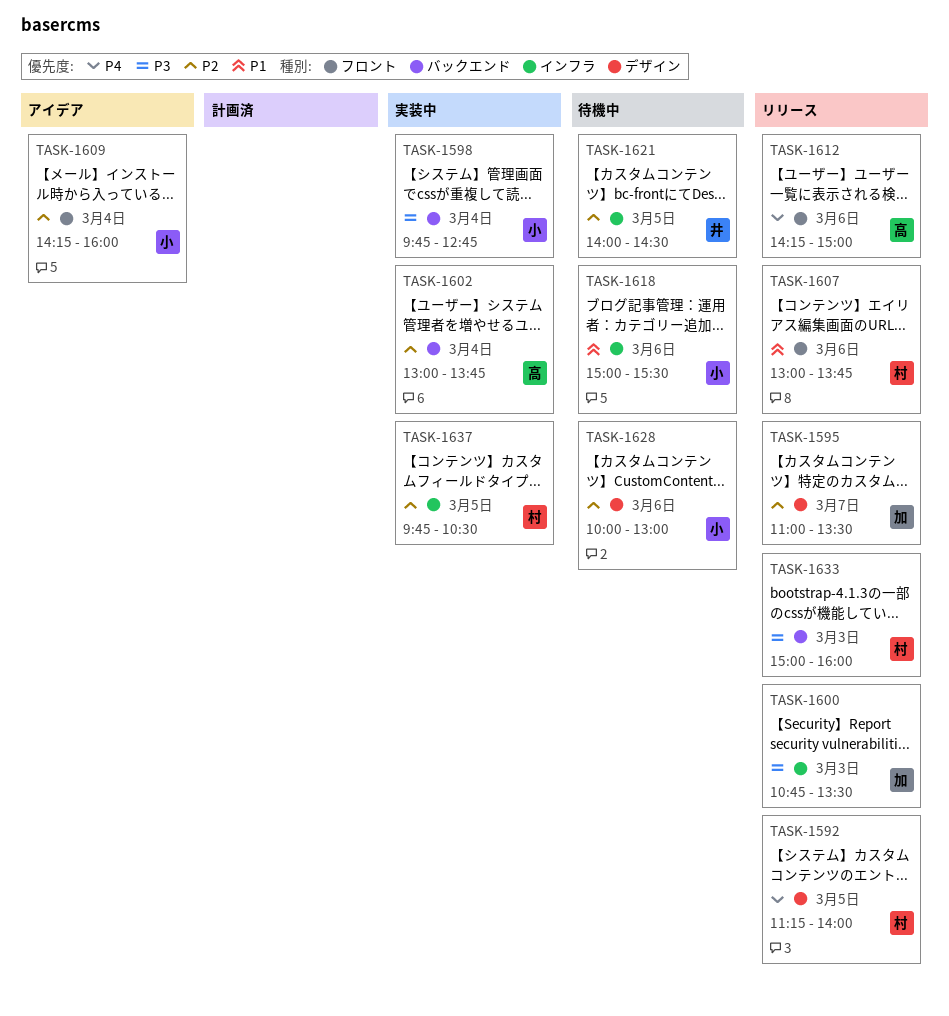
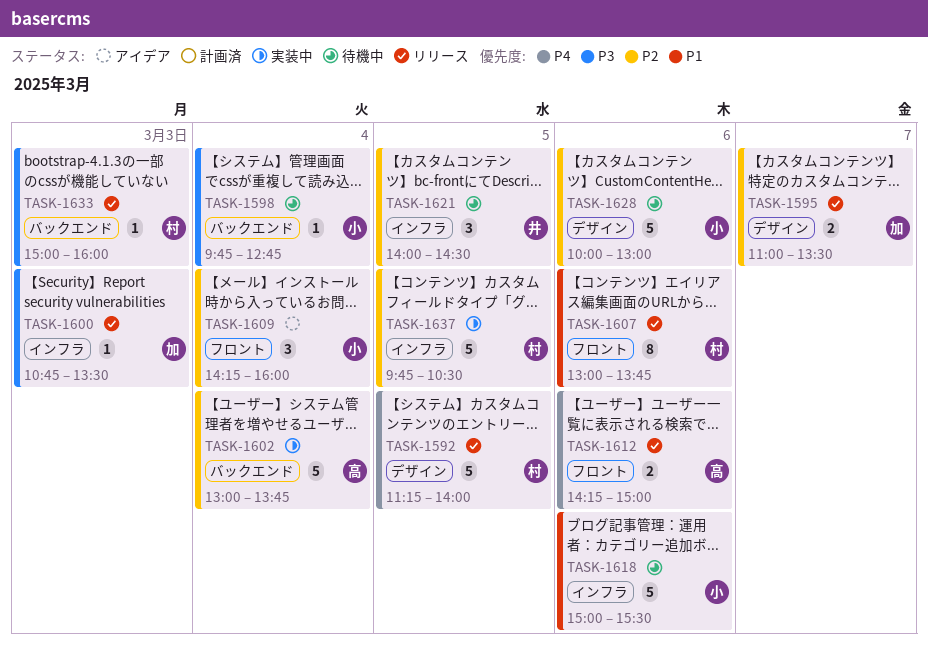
TASK-1598, status: 実装中 -> 待機中

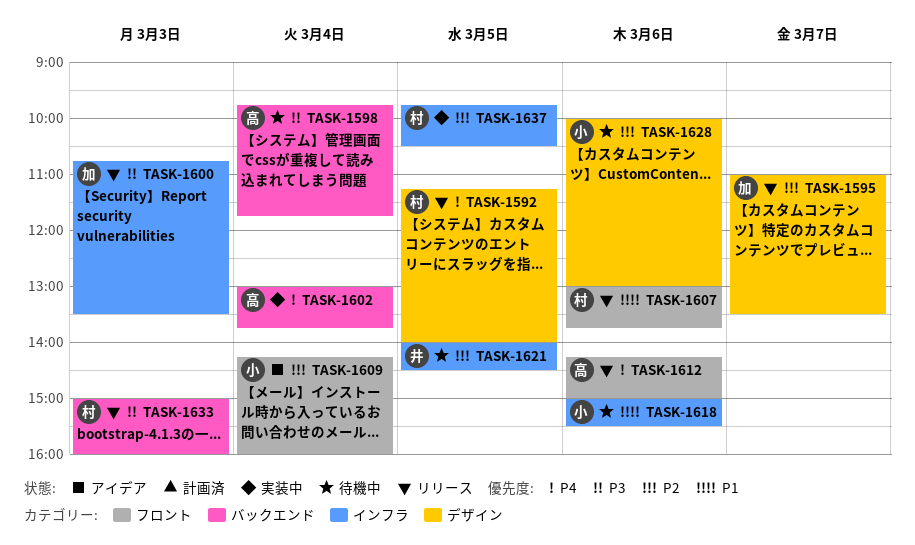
TASK-1598, owner: 小 -> 高
TASK-1598, ends: 12:45 -> 11:45
TASK-1602, priority: P2 -> P4

